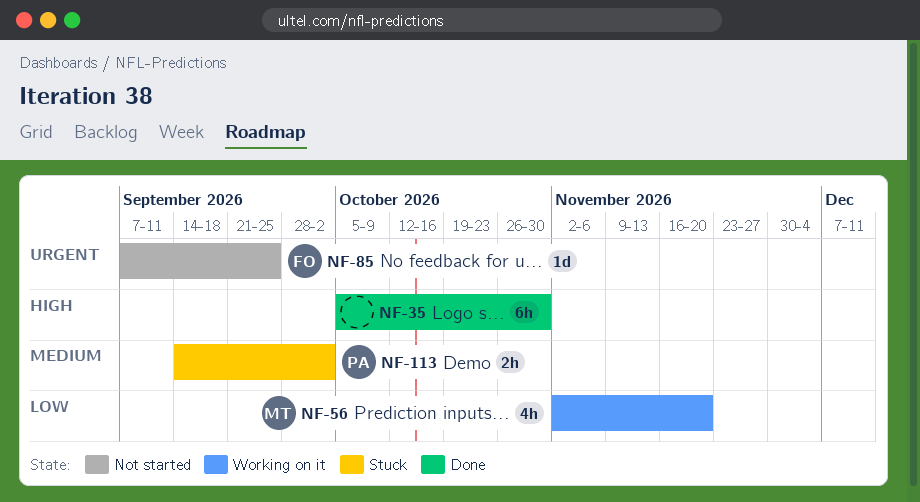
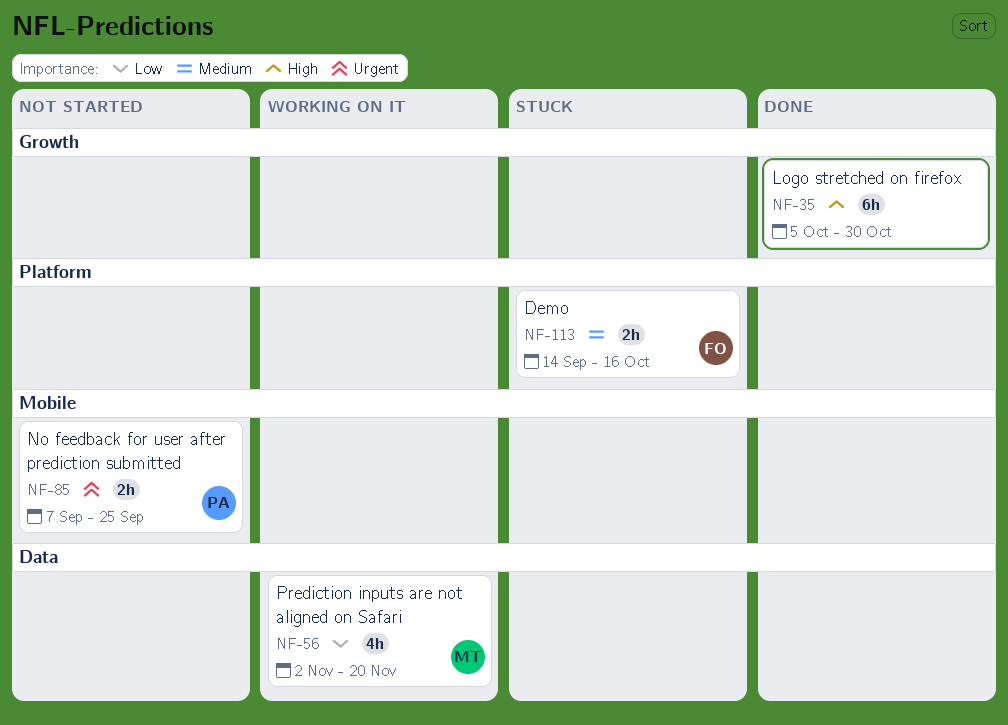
NF-85, owner: FO -> PA
NF-85, estimate: 1d -> 2h
NF-113, owner: PA -> FO
NF-113, due: Oct 2 -> Oct 16

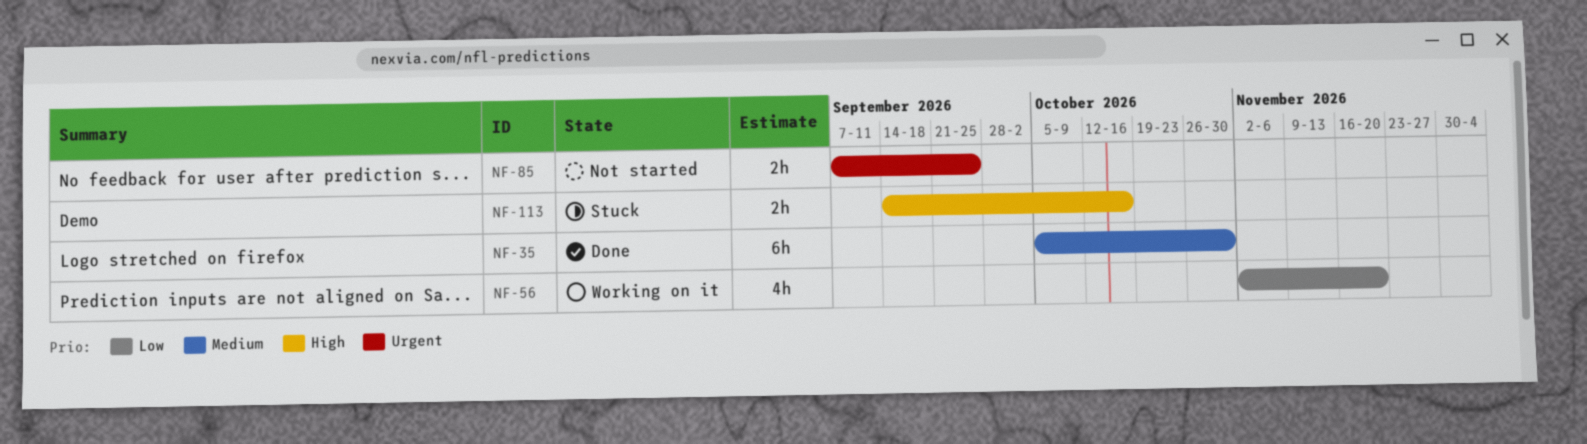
NF-35, priority: High -> Medium
NF-113, priority: Medium -> High

